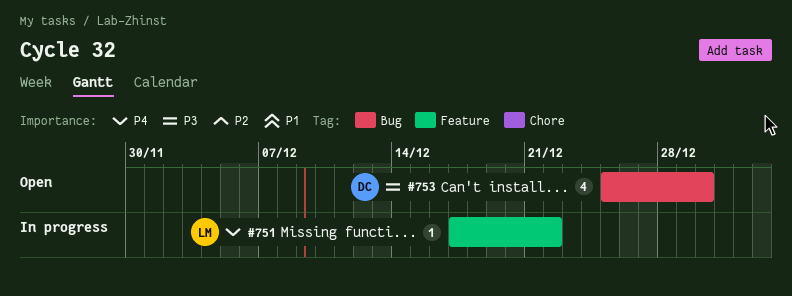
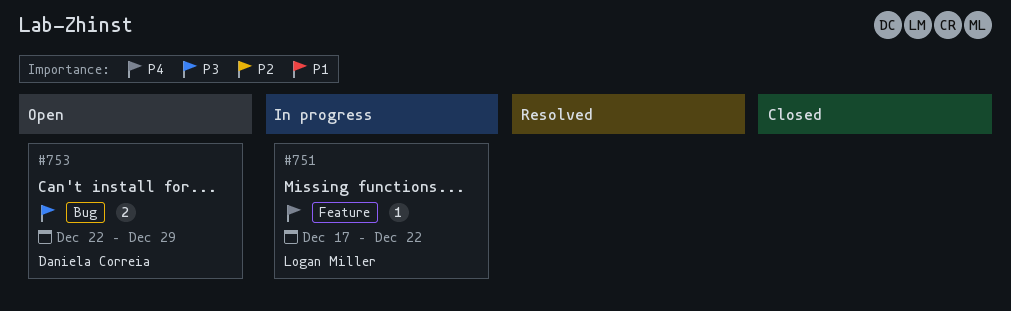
#753, estimate: 4 -> 2
#753, start: Dec 25 -> Dec 22
#753, due: Dec 30 -> Dec 29

